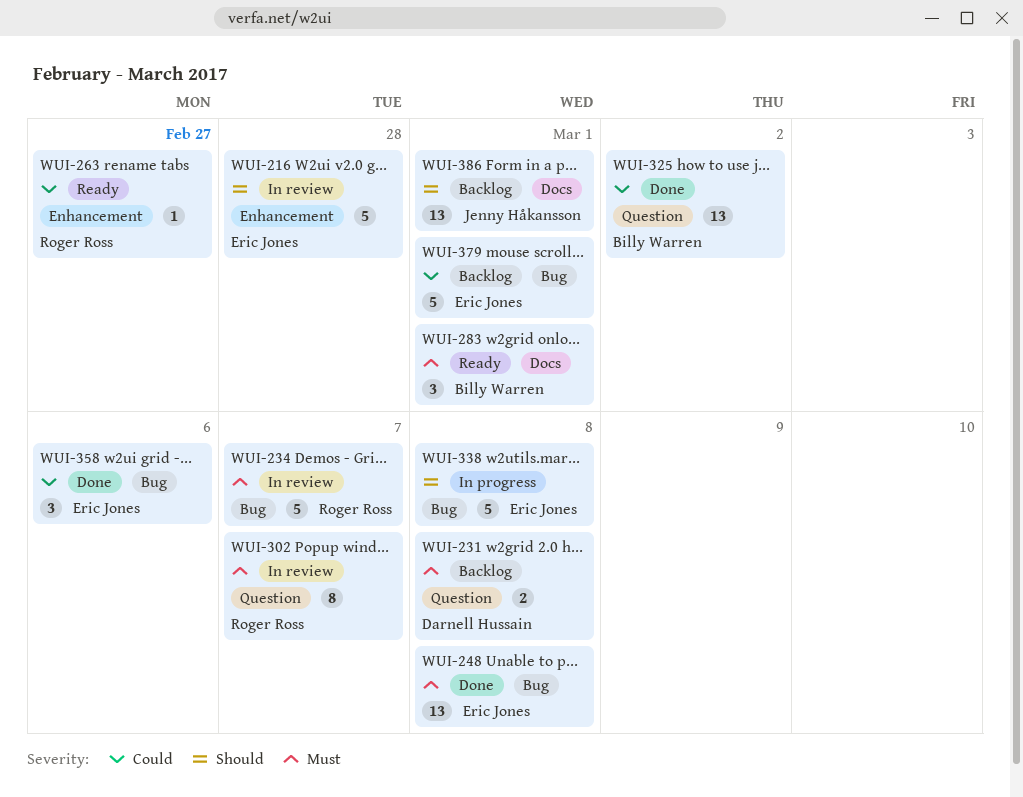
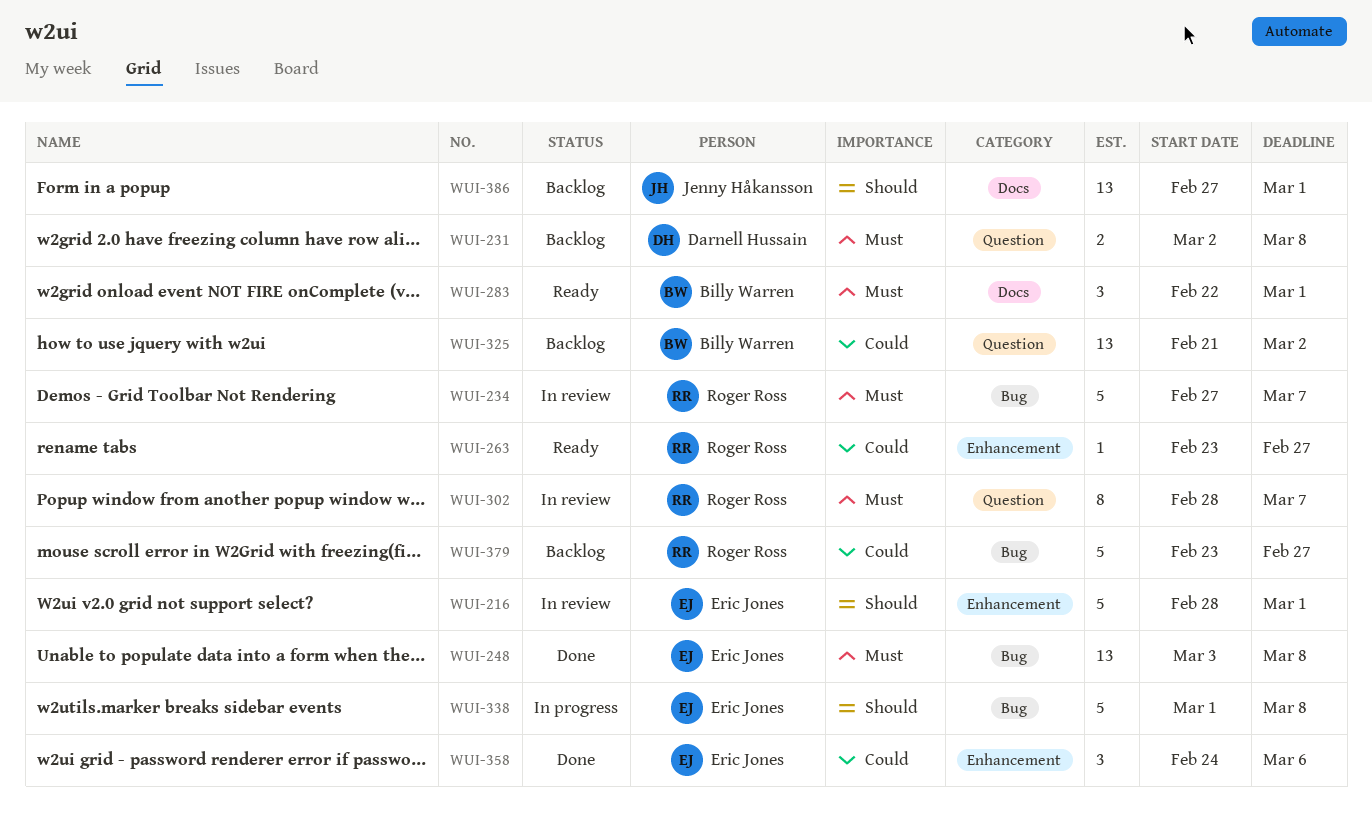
WUI-216, due: Feb 28 -> Mar 1
WUI-325, status: Done -> Backlog
WUI-358, label: Bug -> Enhancement
WUI-379, owner: Eric Jones -> Roger Ross
WUI-379, due: Mar 1 -> Feb 27

